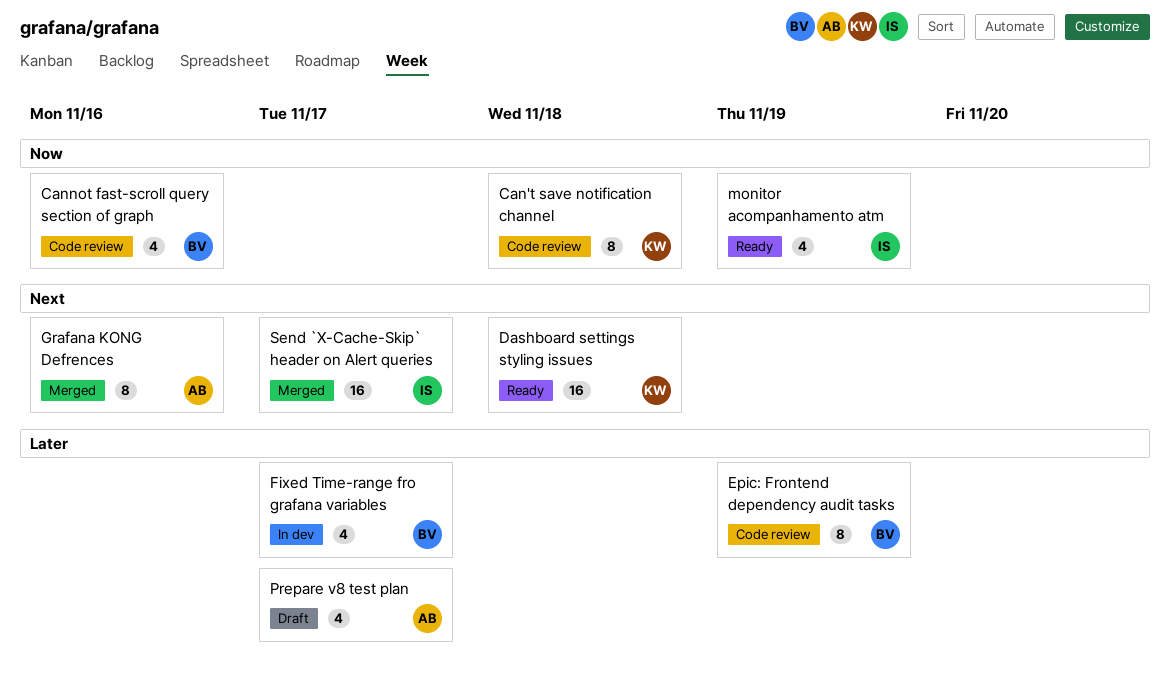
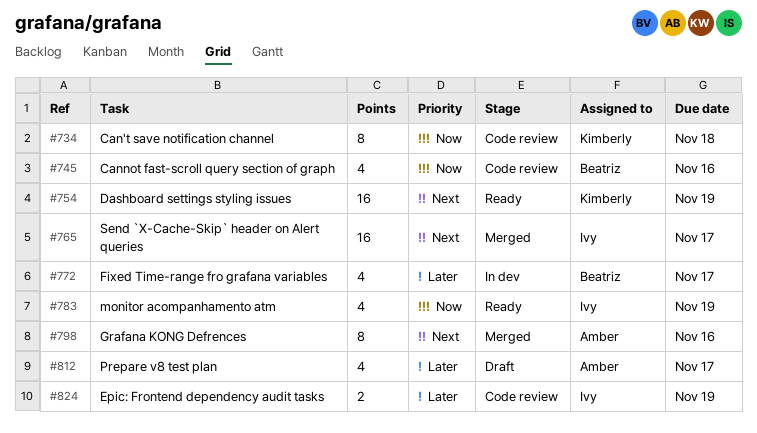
Dashboard settings styling issues, due: Nov 18 -> Nov 19
Epic: Frontend dependency audit tasks, owner: Beatriz -> Ivy
Epic: Frontend dependency audit tasks, estimate: 8 -> 2

